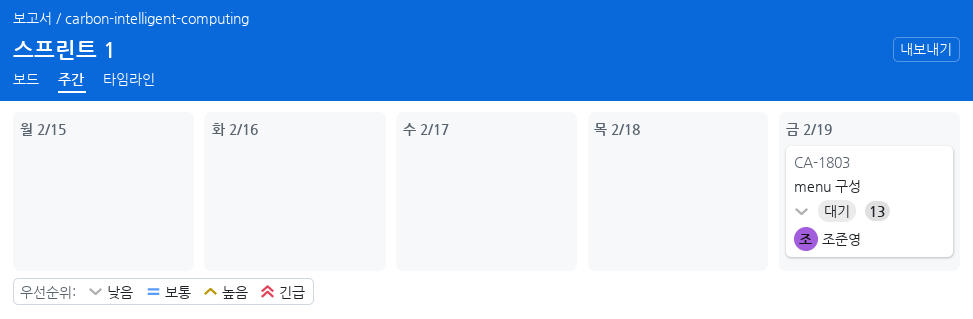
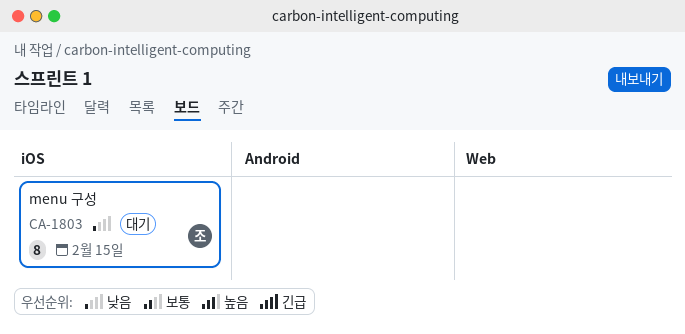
CA-1803, estimate: 13 -> 8
CA-1803, due: Feb 19 -> Feb 15

